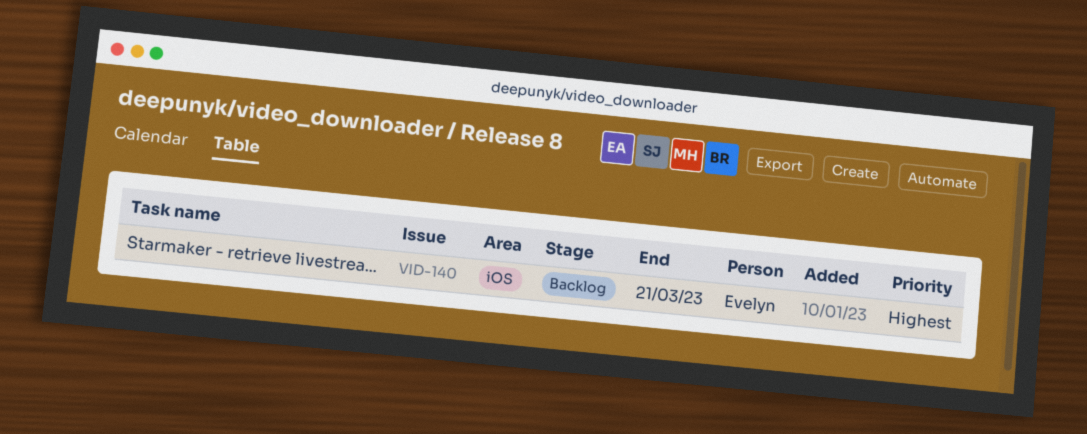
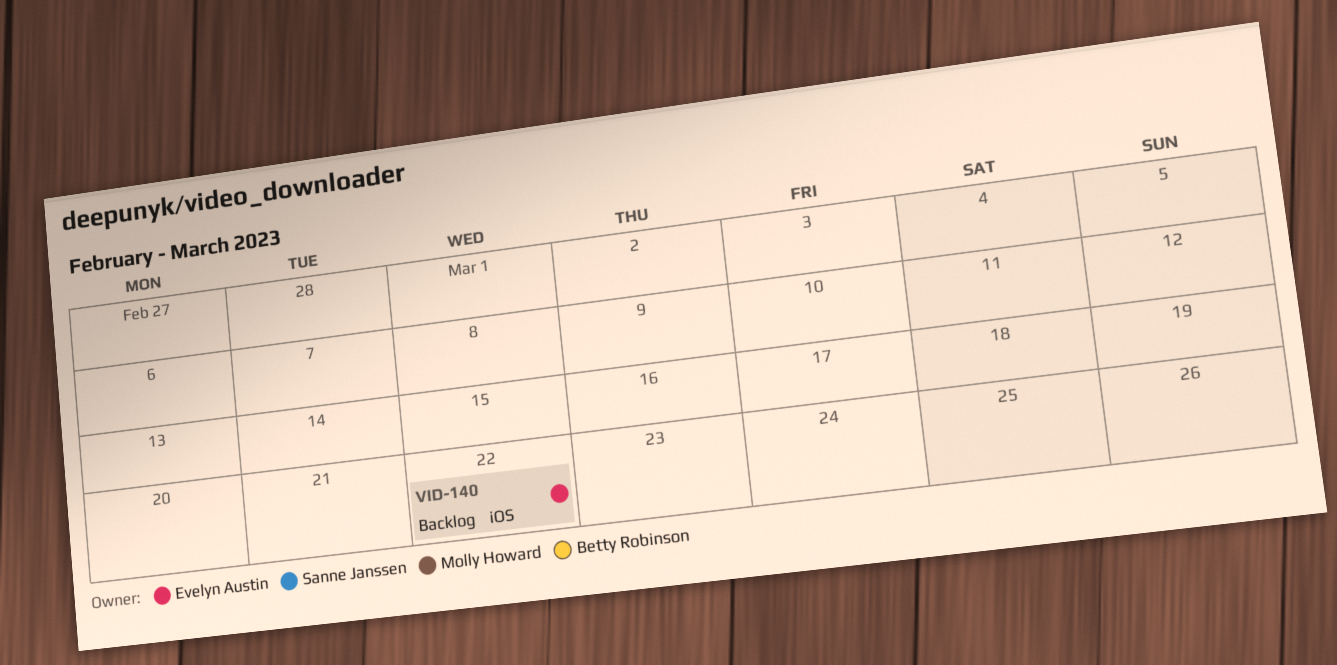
VID-140, due: Mar 21 -> Mar 22

